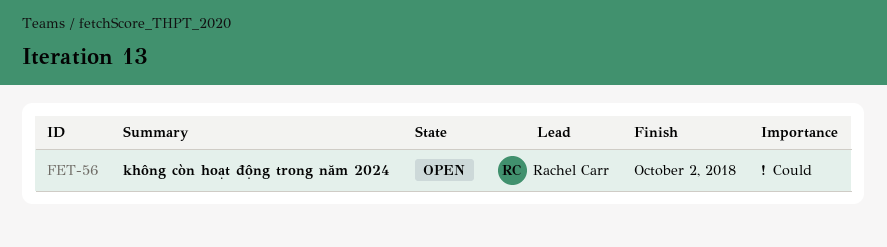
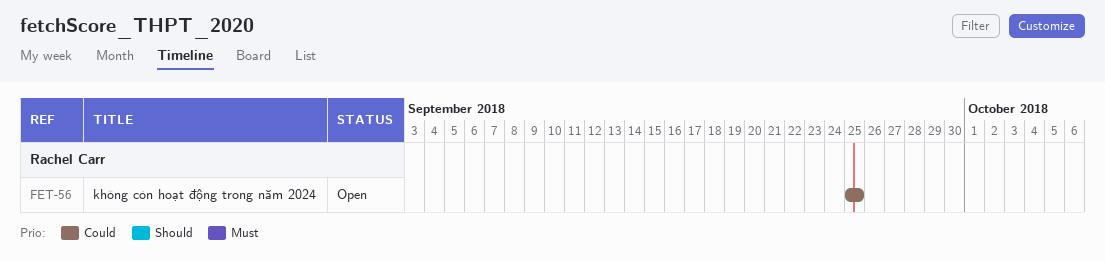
FET-56, due: Oct 2 -> Sep 25

